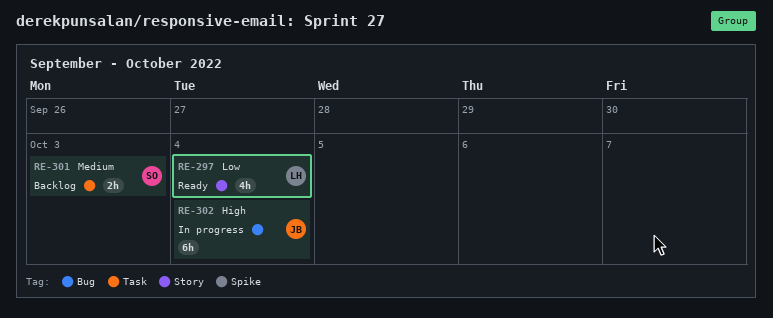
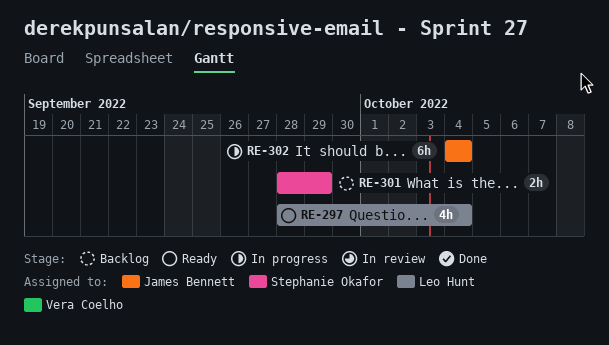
RE-301, due: Oct 3 -> Sep 29

